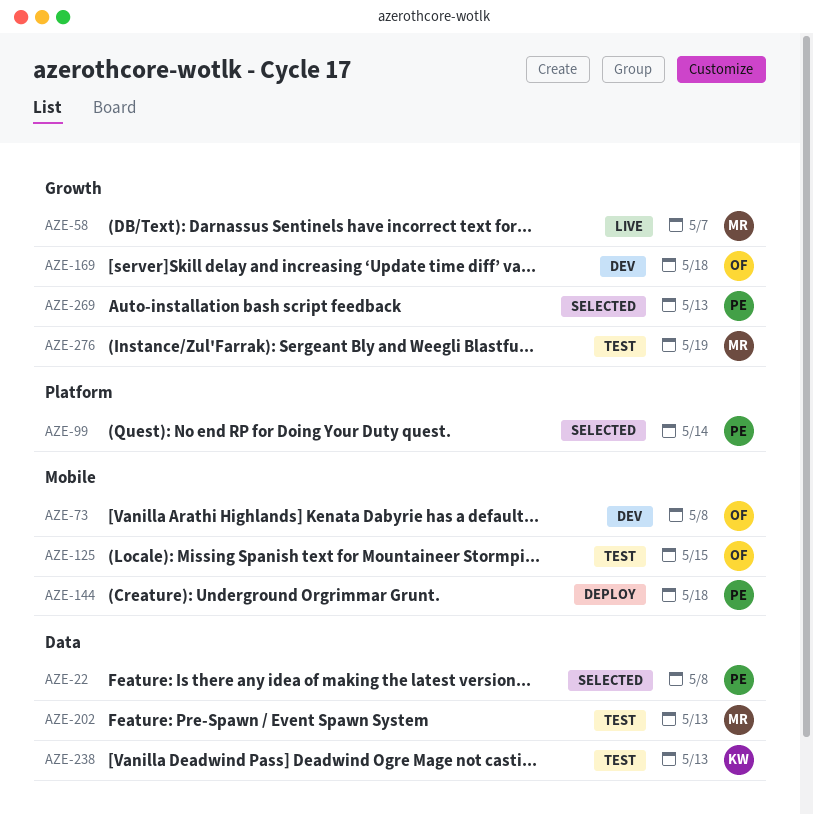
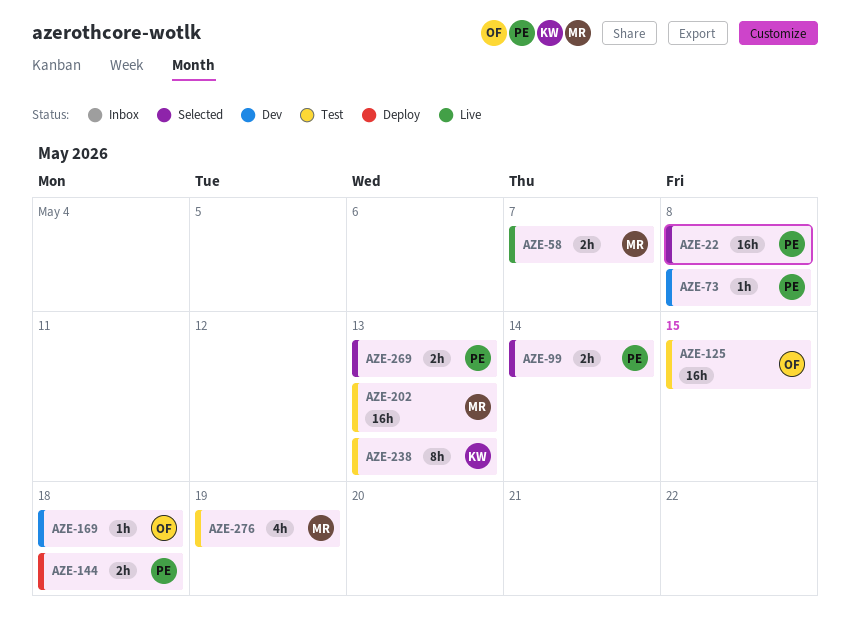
AZE-73, owner: OF -> PE

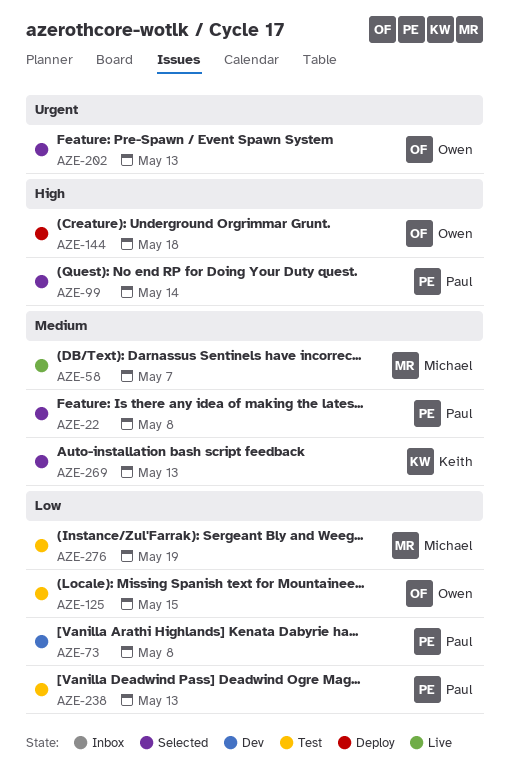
AZE-144, owner: Paul -> Owen
AZE-169: present -> none
AZE-202, status: Test -> Selected
AZE-202, owner: Michael -> Owen
AZE-238, owner: Keith -> Paul
AZE-269, owner: Paul -> Keith

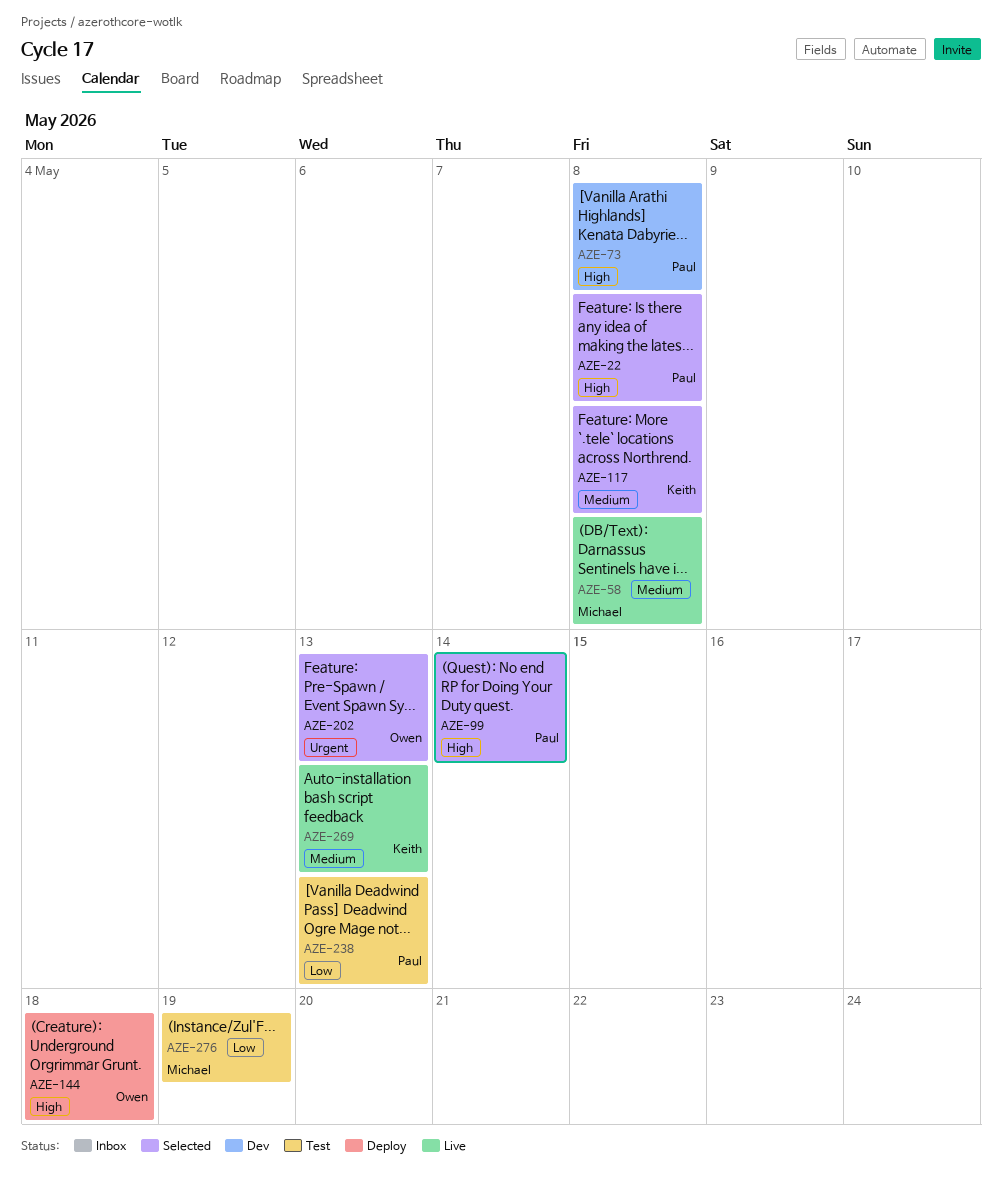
AZE-22, priority: Medium -> High
AZE-58, due: May 7 -> May 8
AZE-73, priority: Low -> High
AZE-117: none -> present
AZE-125: present -> none
AZE-269, status: Selected -> Live

